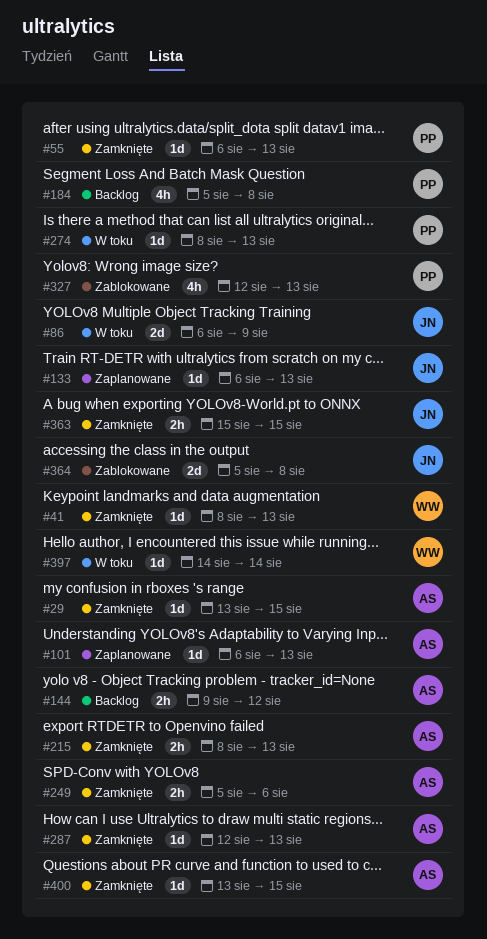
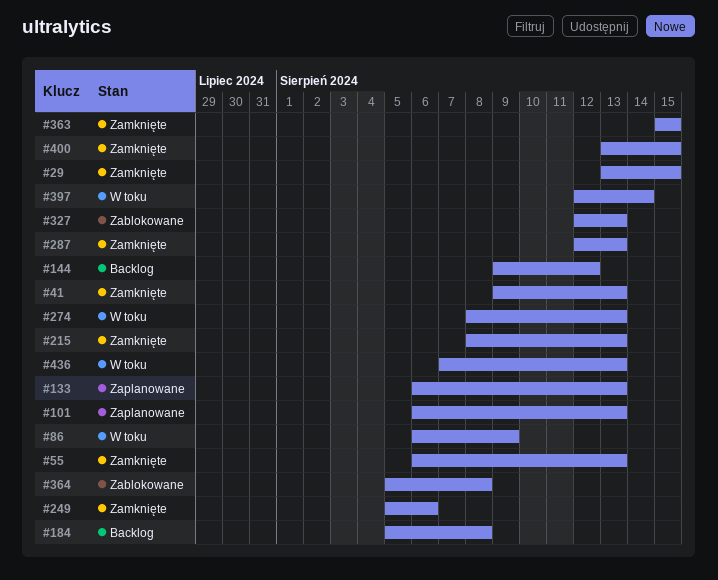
#41, start: Aug 8 -> Aug 9
#397, start: Aug 14 -> Aug 12
#436: none -> present

